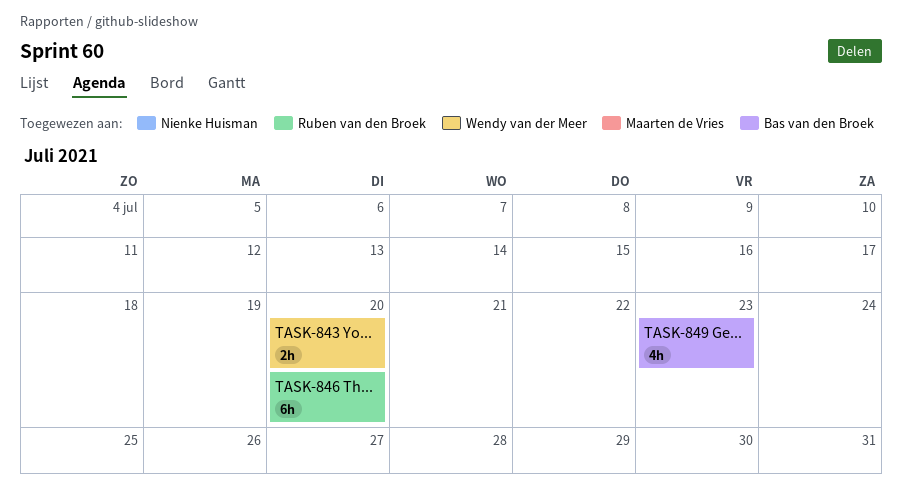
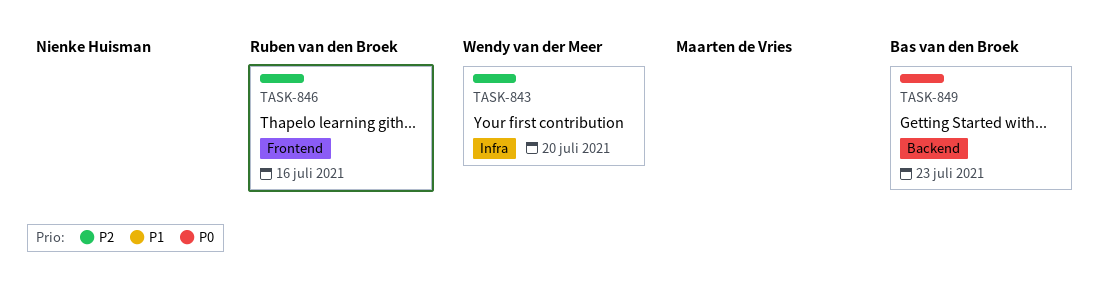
TASK-846, due: Jul 20 -> Jul 16

